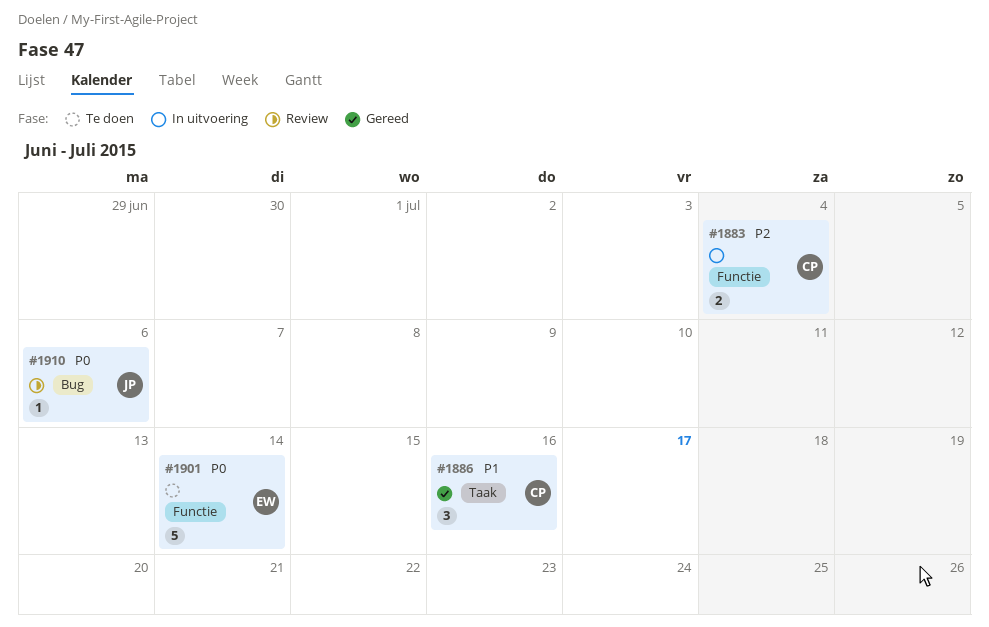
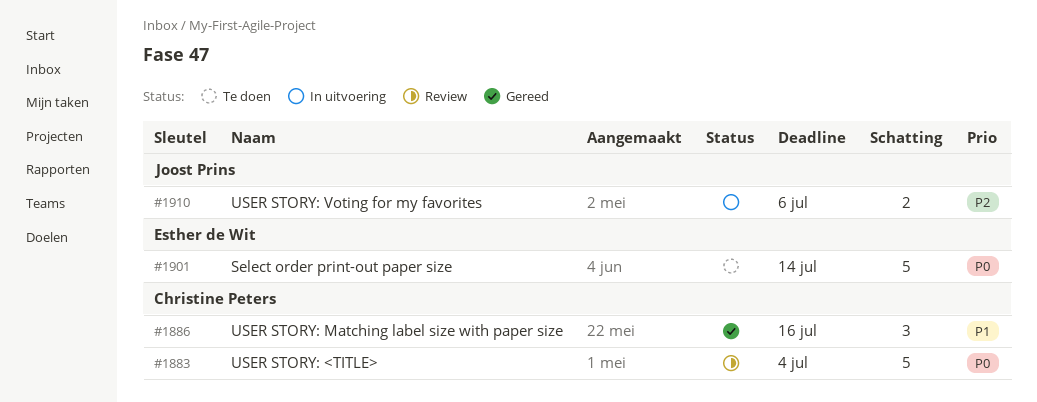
#1883, status: In uitvoering -> Review
#1883, priority: P2 -> P0
#1883, estimate: 2 -> 5
#1910, status: Review -> In uitvoering
#1910, priority: P0 -> P2
#1910, estimate: 1 -> 2

